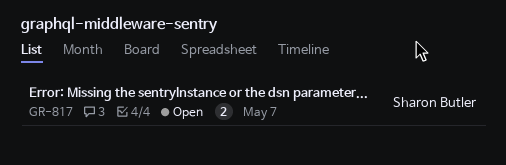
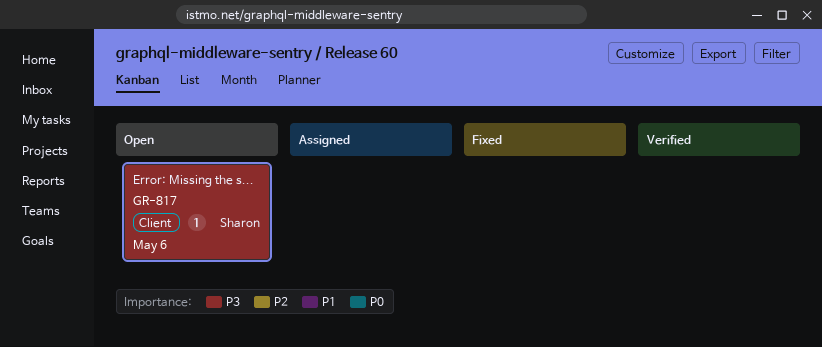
GR-817, estimate: 2 -> 1
GR-817, due: May 7 -> May 6

